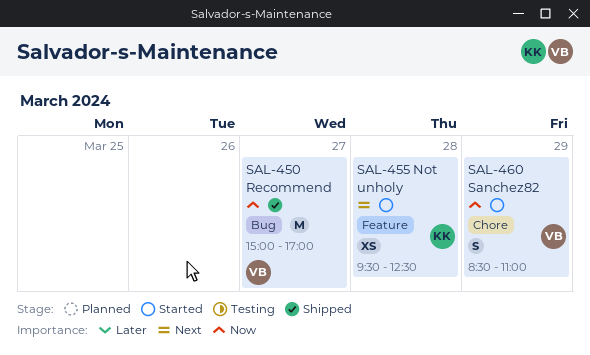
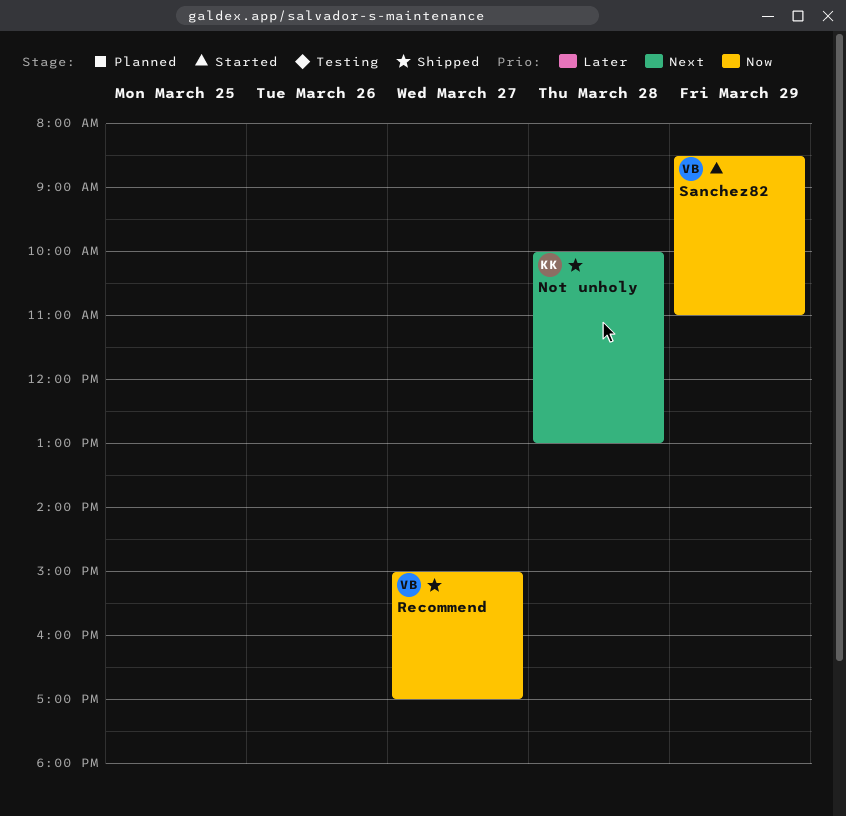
Not unholy, status: Started -> Shipped
Not unholy, begins: 09:30 -> 10:00
Not unholy, ends: 12:30 -> 13:00

